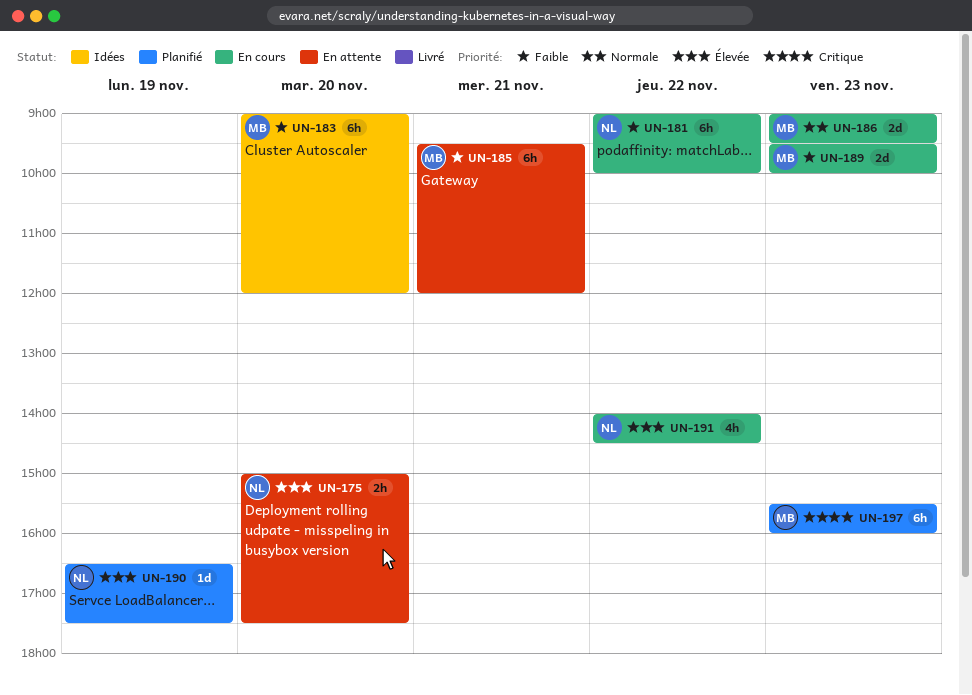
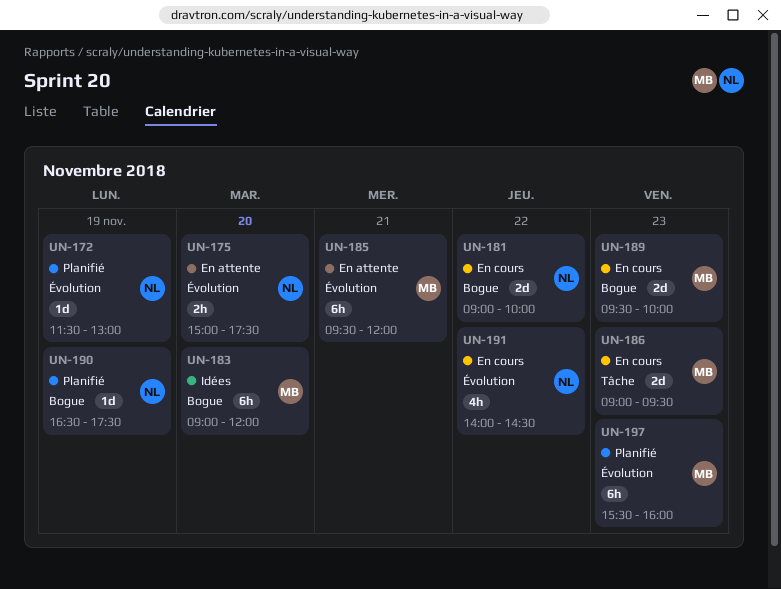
UN-172: none -> present
UN-181, estimate: 6h -> 2d

